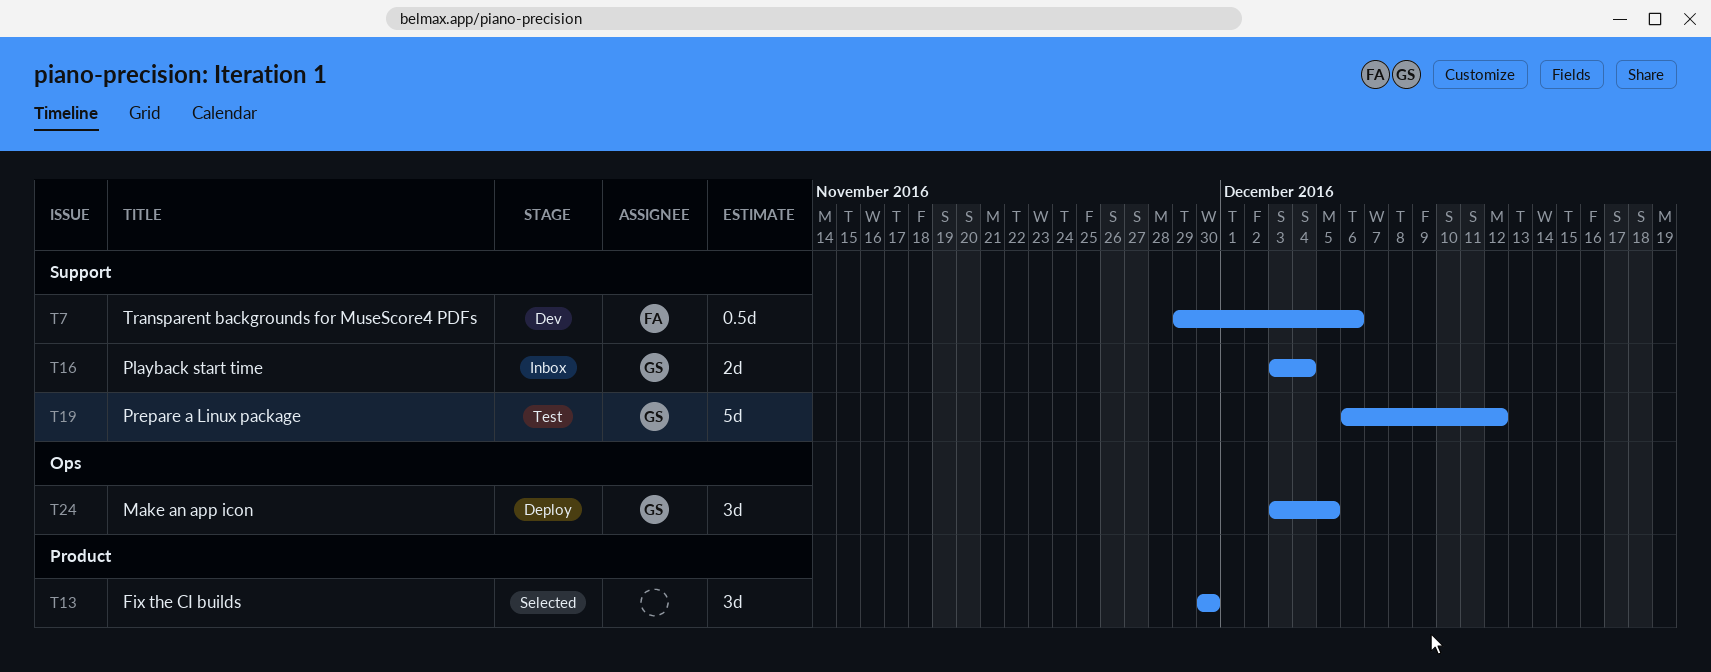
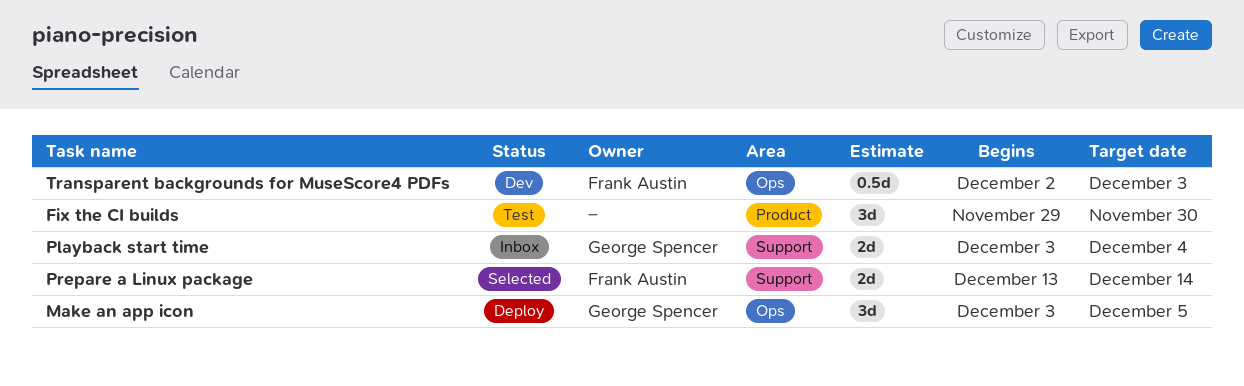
Fix the CI builds, status: Selected -> Test
Fix the CI builds, start: Nov 30 -> Nov 29
Prepare a Linux package, status: Test -> Selected
Prepare a Linux package, owner: George Spencer -> Frank Austin
Prepare a Linux package, estimate: 5d -> 2d
Prepare a Linux package, start: Dec 6 -> Dec 13
Prepare a Linux package, due: Dec 12 -> Dec 14
Transparent backgrounds for MuseScore4 PDFs, label: Support -> Ops
Transparent backgrounds for MuseScore4 PDFs, start: Nov 29 -> Dec 2
Transparent backgrounds for MuseScore4 PDFs, due: Dec 6 -> Dec 3

